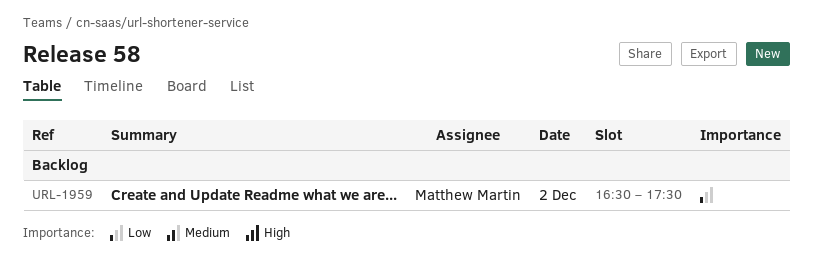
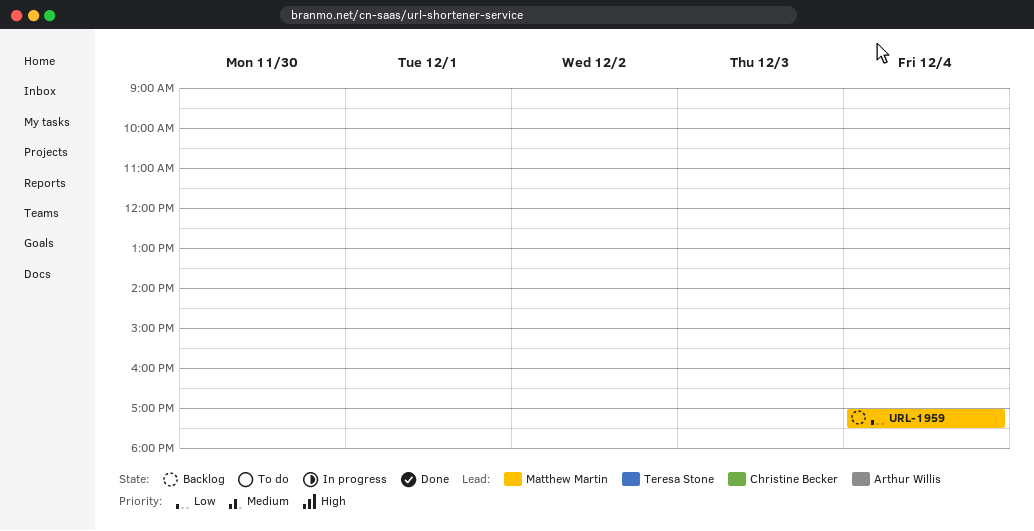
URL-1959, day: Dec 2 -> Dec 4
URL-1959, begins: 16:30 -> 17:00

